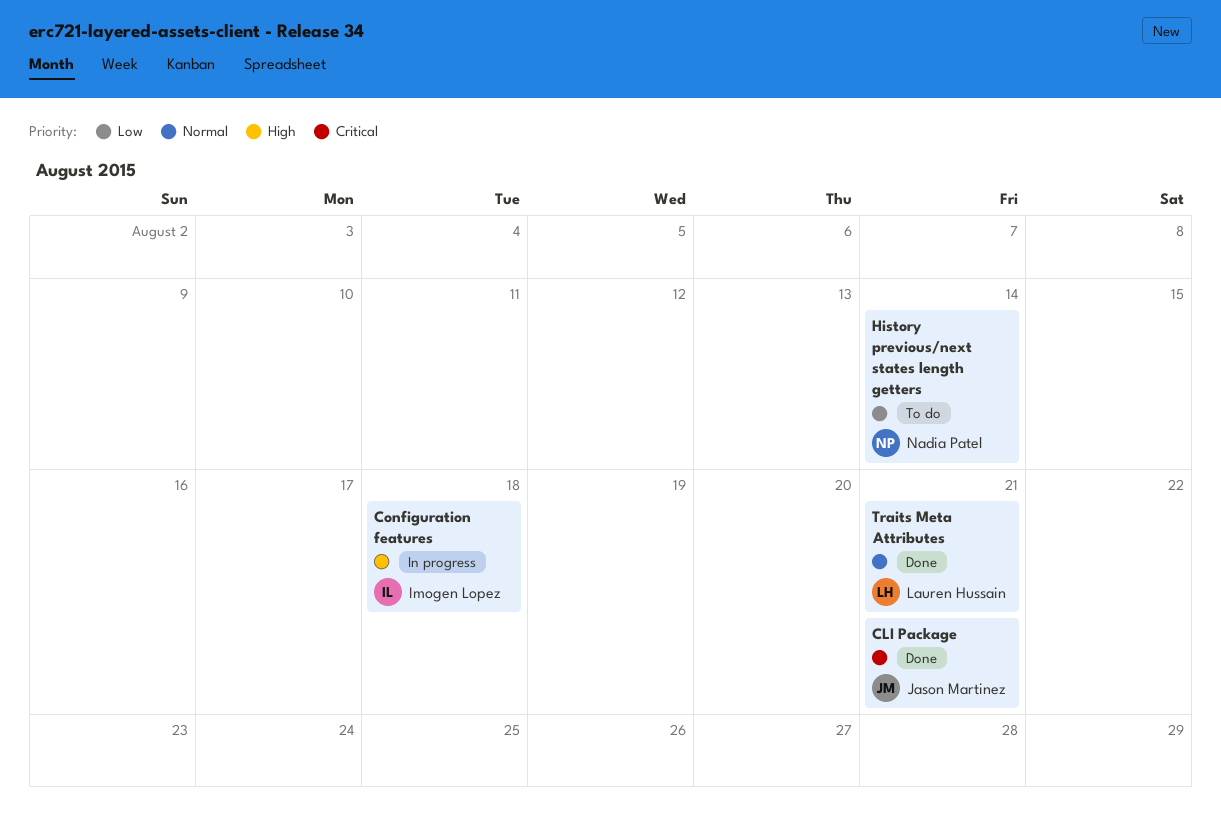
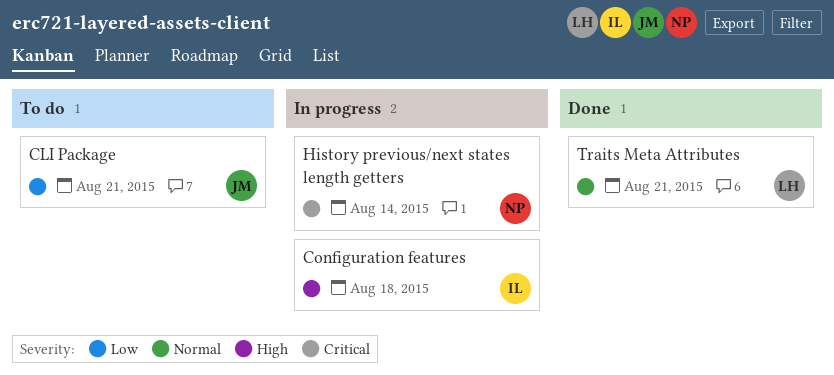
CLI Package, status: Done -> To do
CLI Package, priority: Critical -> Low
History previous/next states length getters, status: To do -> In progress
History previous/next states length getters, priority: Low -> Critical

